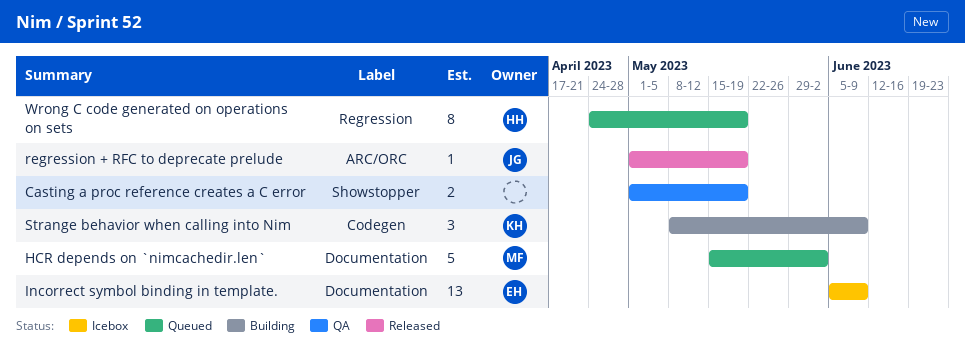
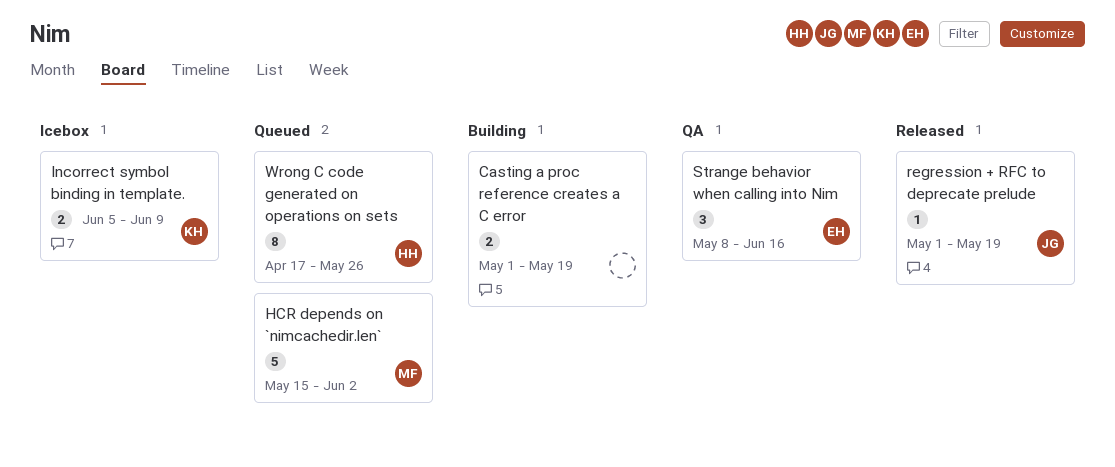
Casting a proc reference creates a C error, status: QA -> Building
Incorrect symbol binding in template., owner: EH -> KH
Incorrect symbol binding in template., estimate: 13 -> 2
Strange behavior when calling into Nim, status: Building -> QA
Strange behavior when calling into Nim, owner: KH -> EH
Strange behavior when calling into Nim, due: Jun 9 -> Jun 16
Wrong C code generated on operations on sets, start: Apr 24 -> Apr 17
Wrong C code generated on operations on sets, due: May 19 -> May 26

